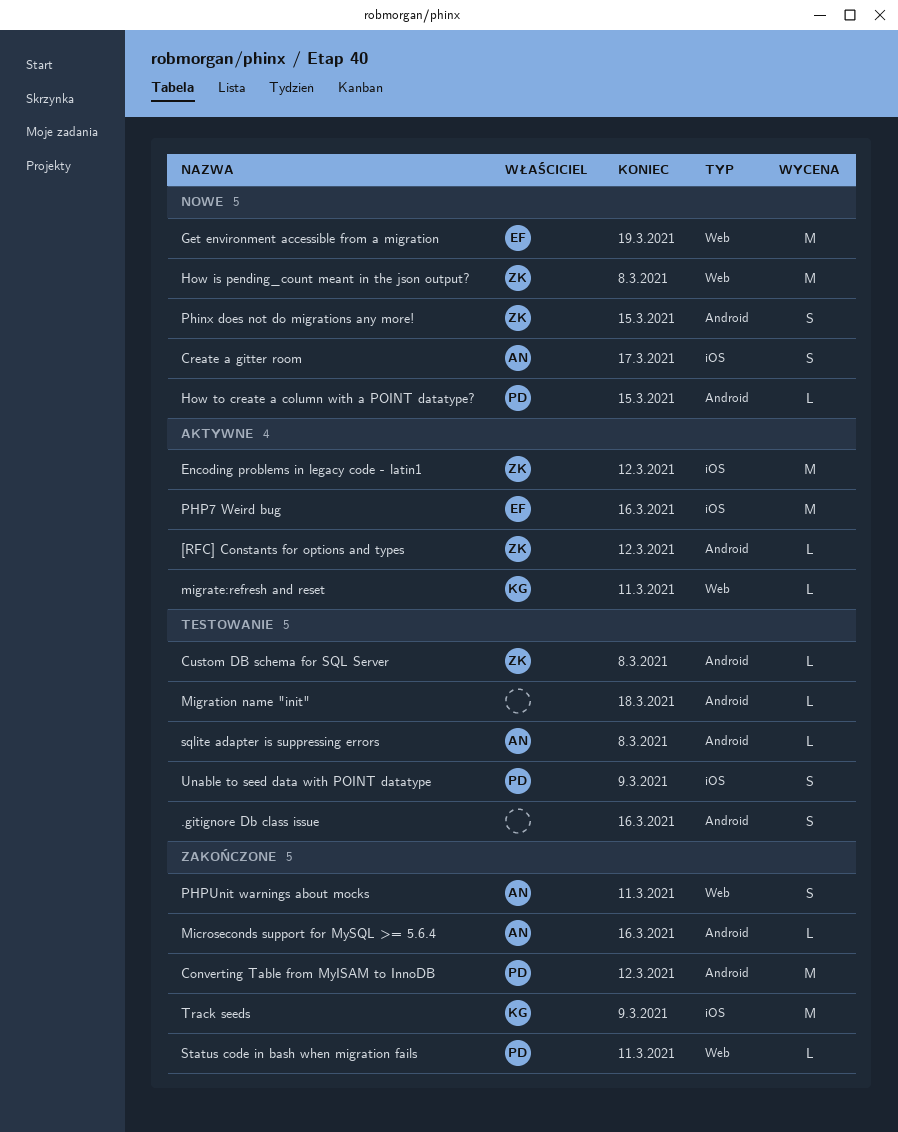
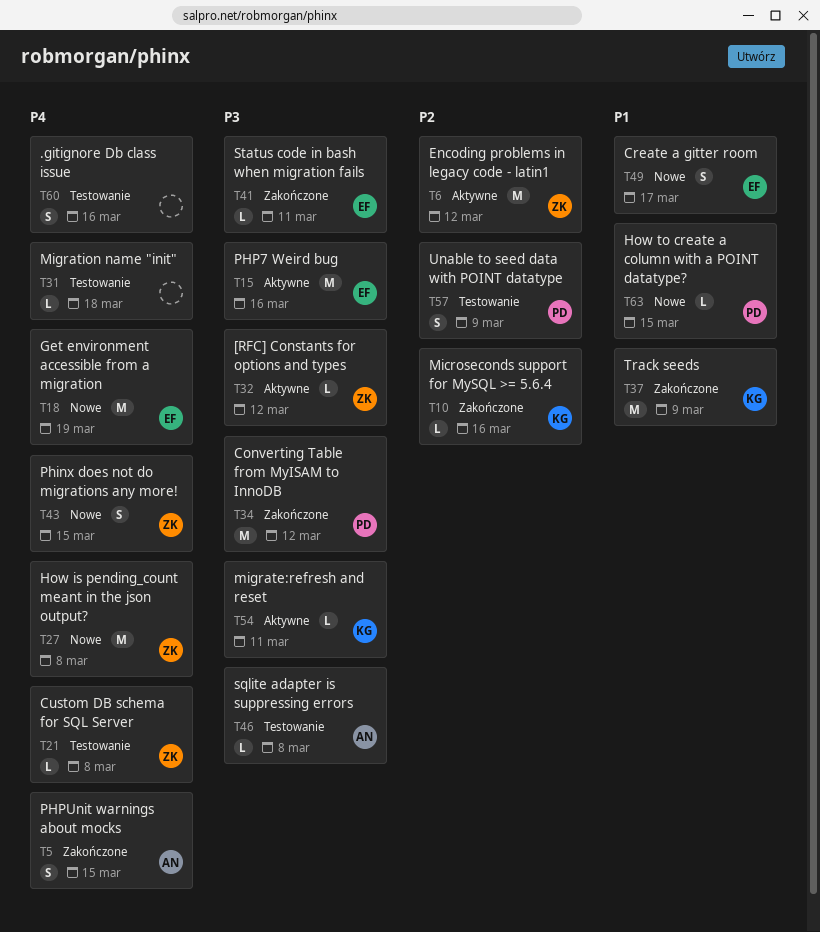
Create a gitter room, owner: AN -> EF
Microseconds support for MySQL >= 5.6.4, owner: AN -> KG
PHPUnit warnings about mocks, due: Mar 11 -> Mar 15
Status code in bash when migration fails, owner: PD -> EF

